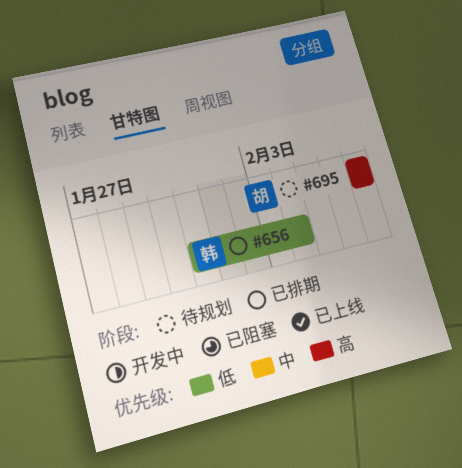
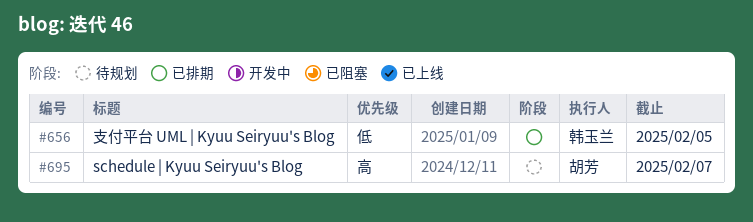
#656, due: Feb 4 -> Feb 5

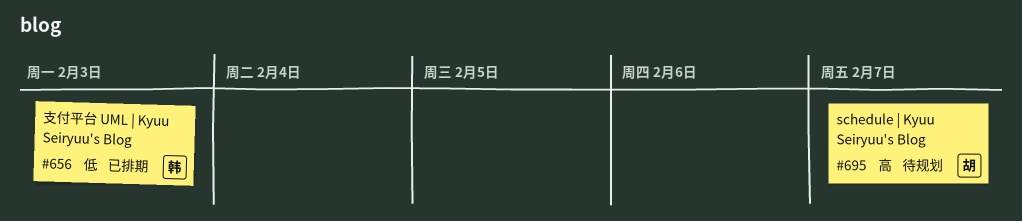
#656, due: Feb 5 -> Feb 3

